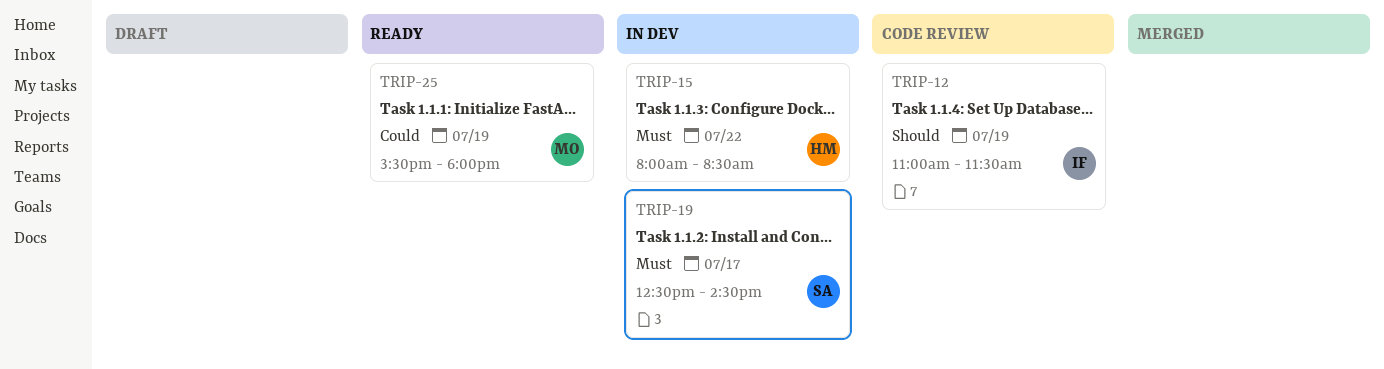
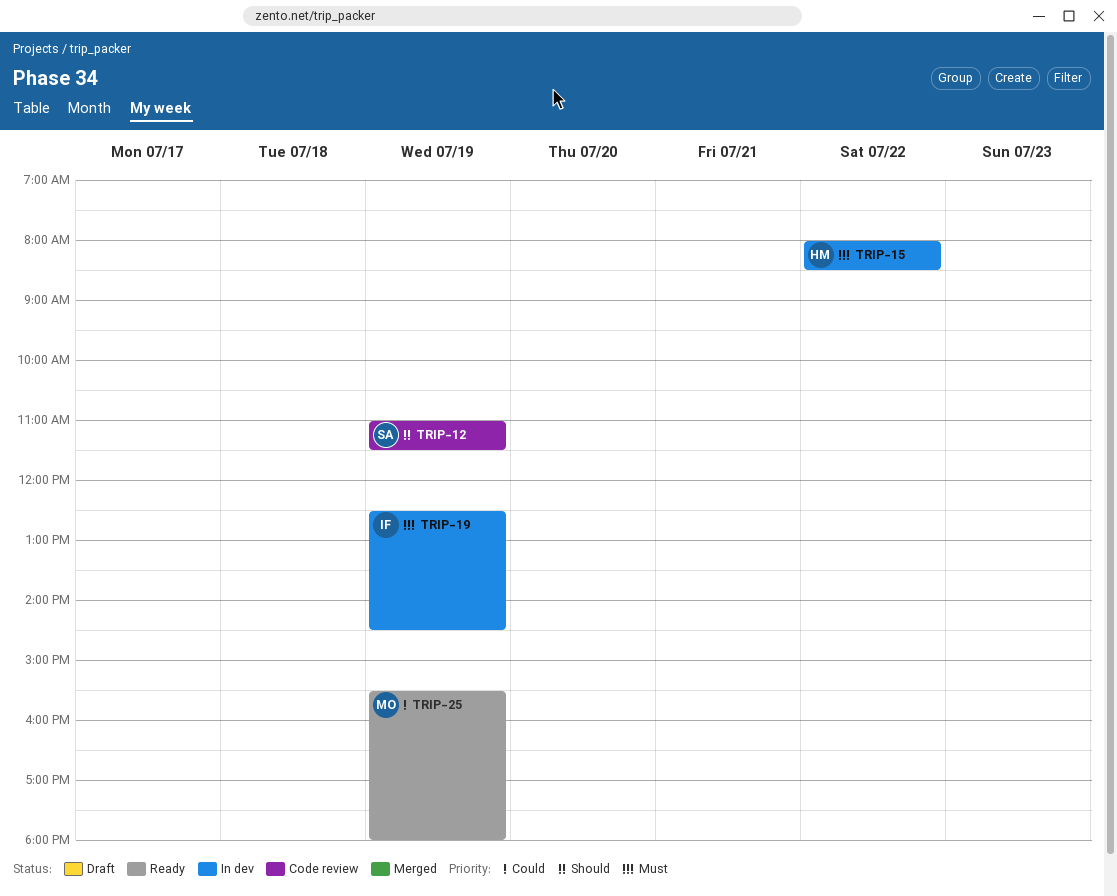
TRIP-12, owner: IF -> SA
TRIP-19, owner: SA -> IF
TRIP-19, day: Jul 17 -> Jul 19

